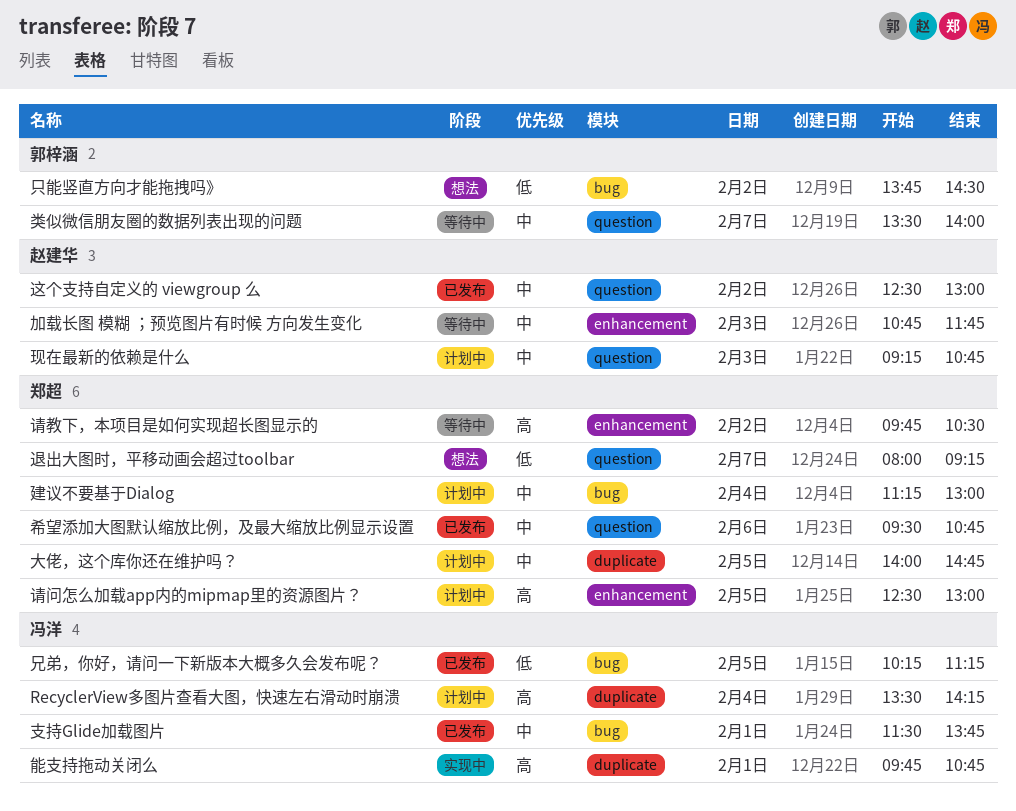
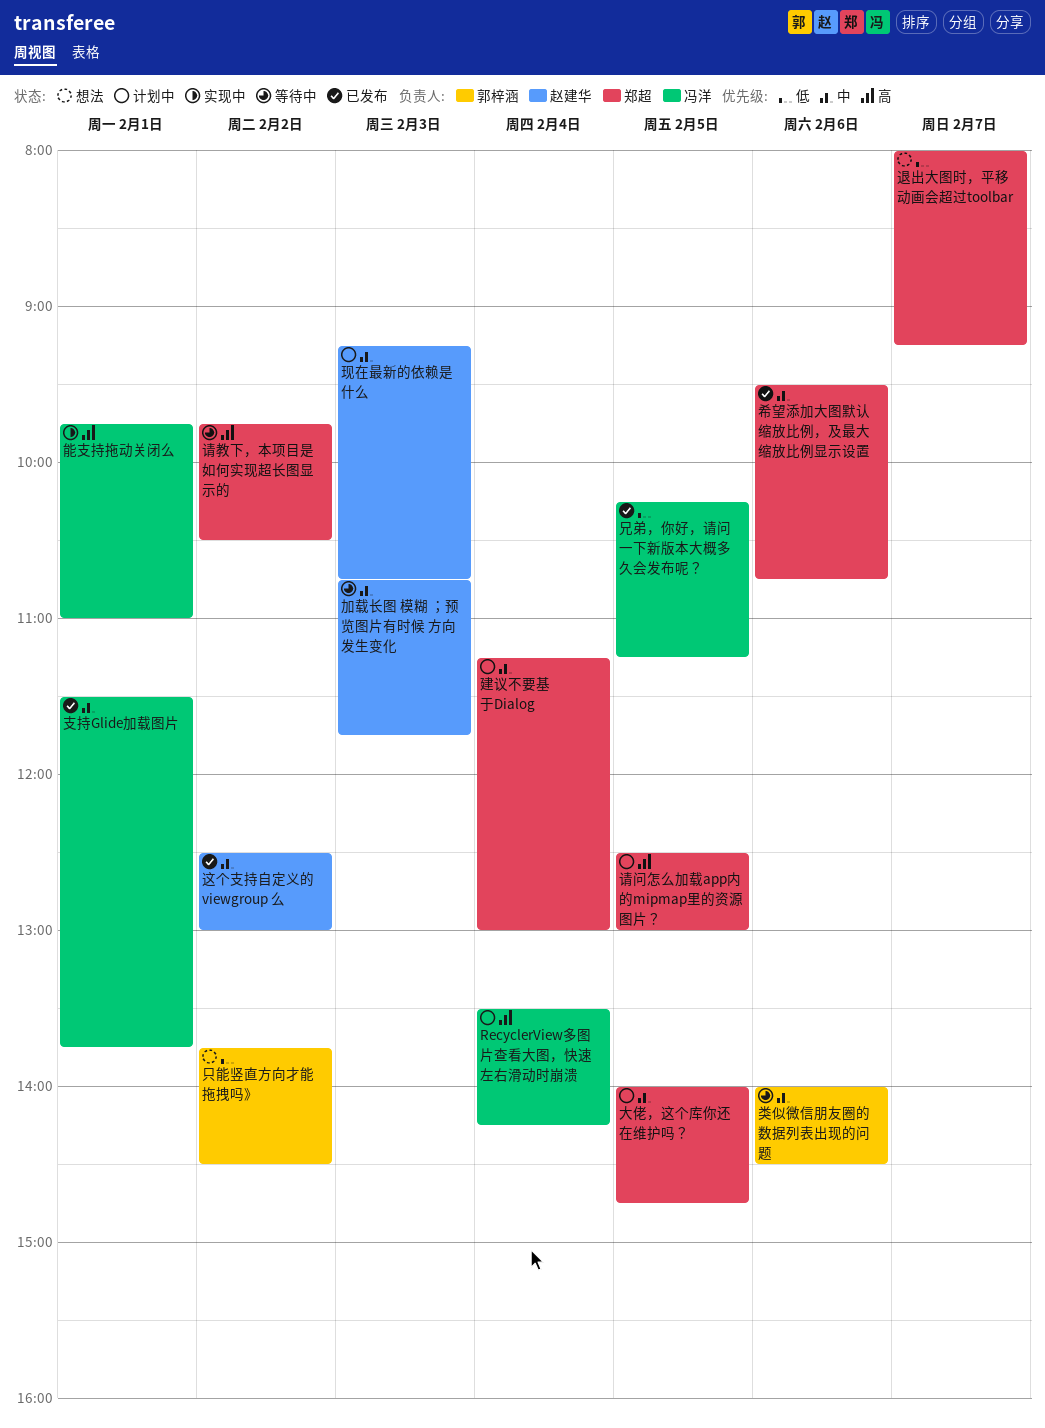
类似微信朋友圈的数据列表出现的问题, day: Feb 7 -> Feb 6
类似微信朋友圈的数据列表出现的问题, begins: 13:30 -> 14:00
类似微信朋友圈的数据列表出现的问题, ends: 14:00 -> 14:30
能支持拖动关闭么, ends: 10:45 -> 11:00

